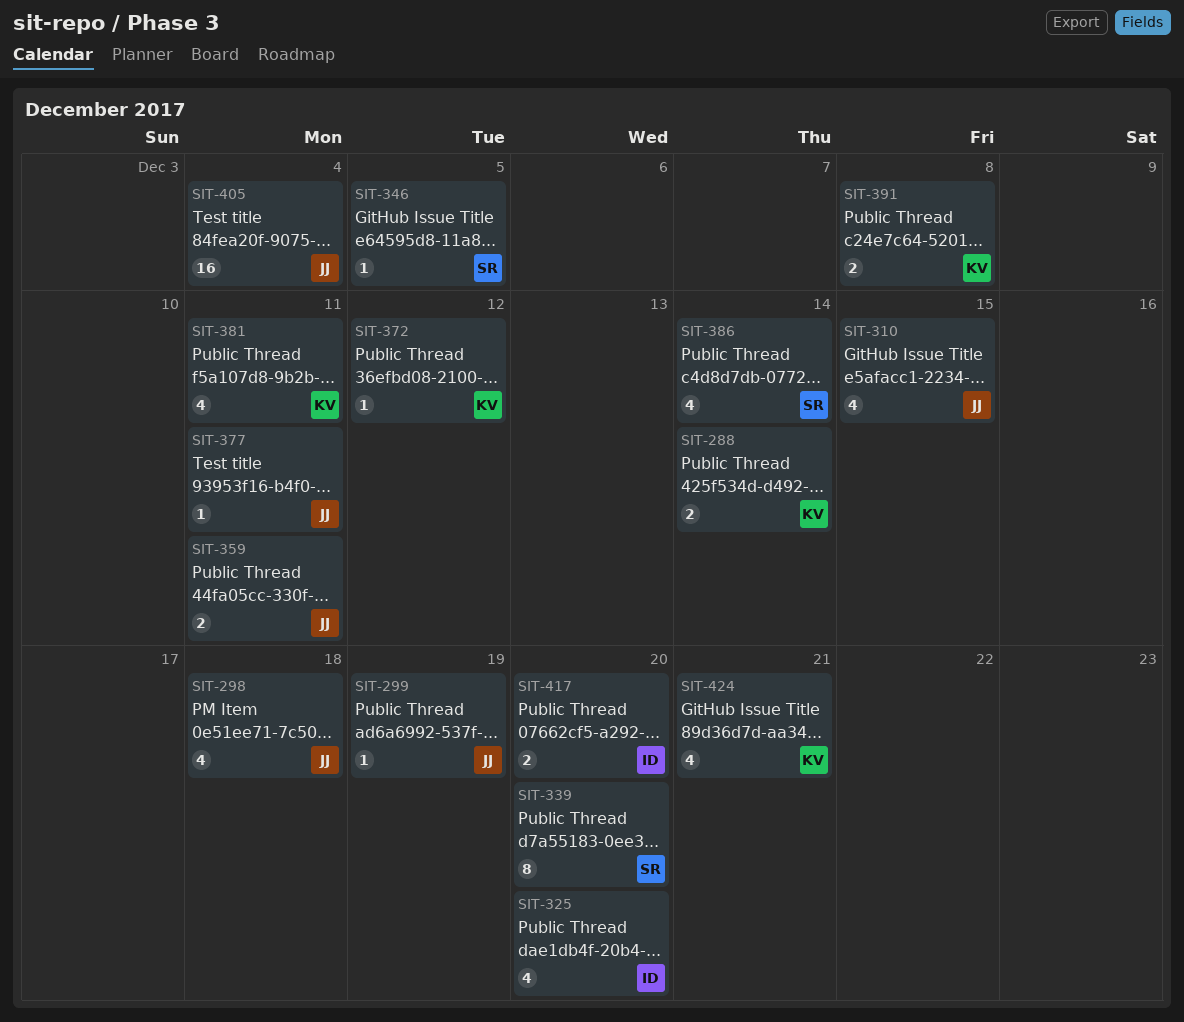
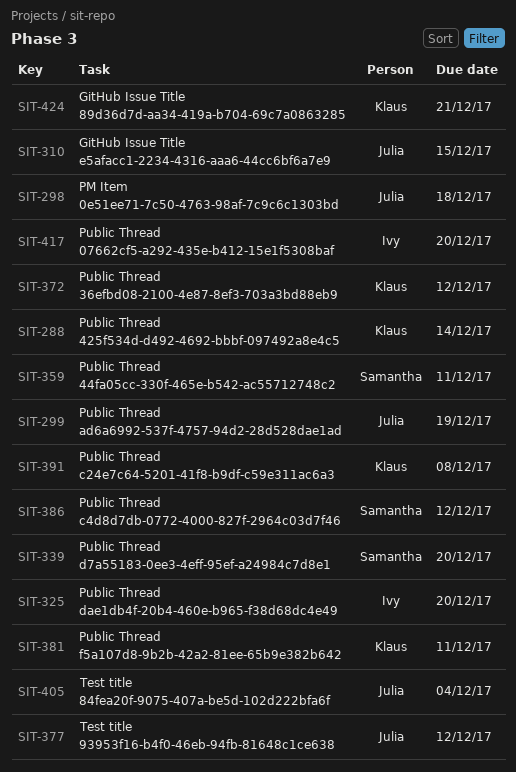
SIT-346: present -> none
SIT-359, owner: Julia -> Samantha
SIT-377, due: Dec 11 -> Dec 12
SIT-386, due: Dec 14 -> Dec 12

